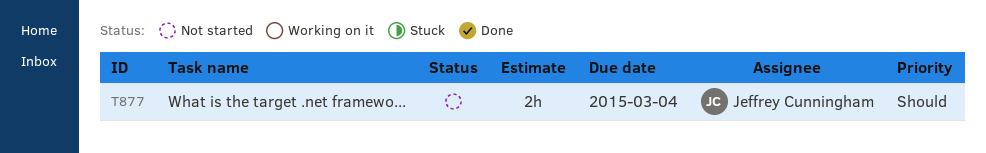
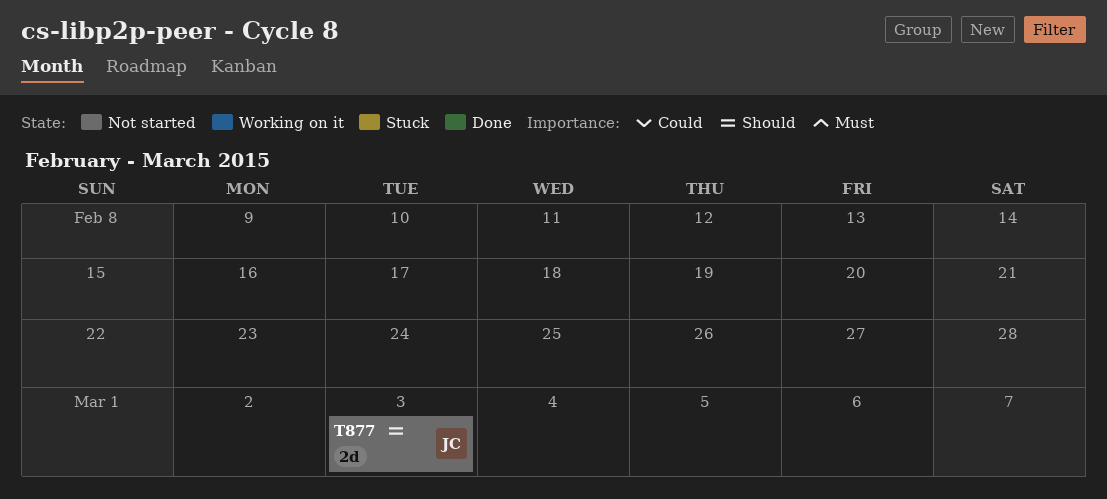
T877, estimate: 2h -> 2d
T877, due: Mar 4 -> Mar 3

